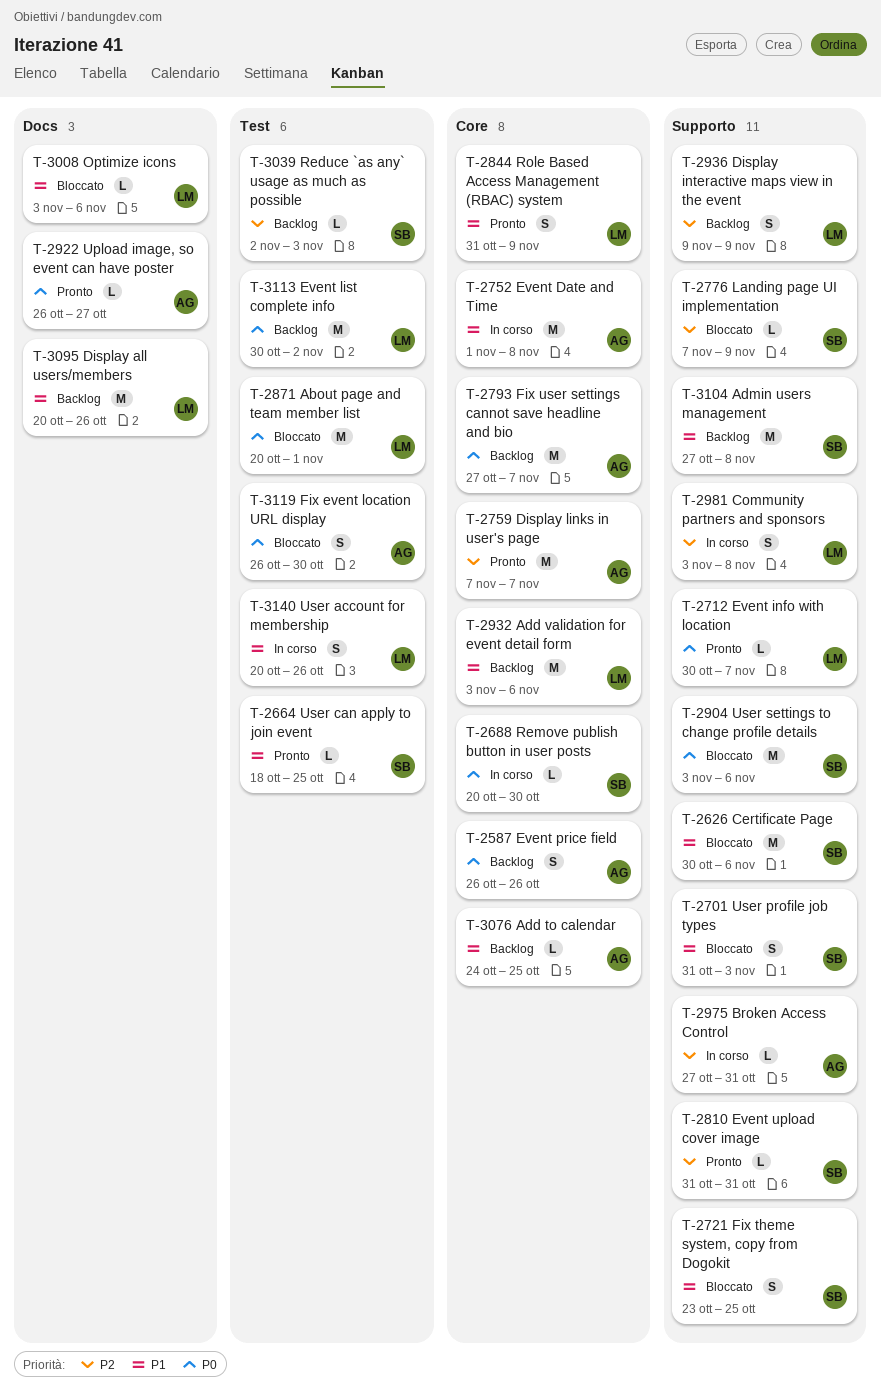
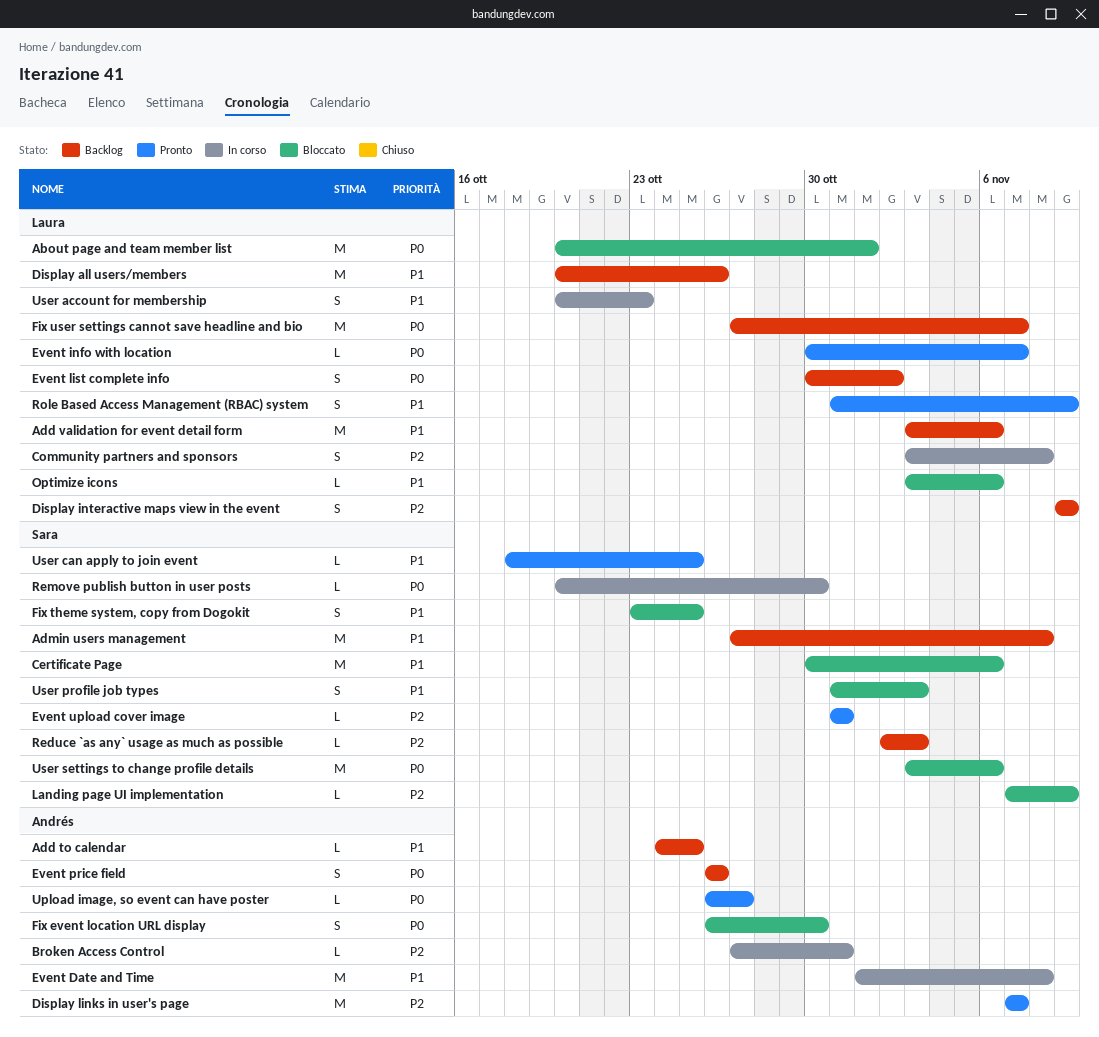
Event list complete info, estimate: M -> S
Fix user settings cannot save headline and bio, owner: Andrés -> Laura
User account for membership, due: Oct 26 -> Oct 23

